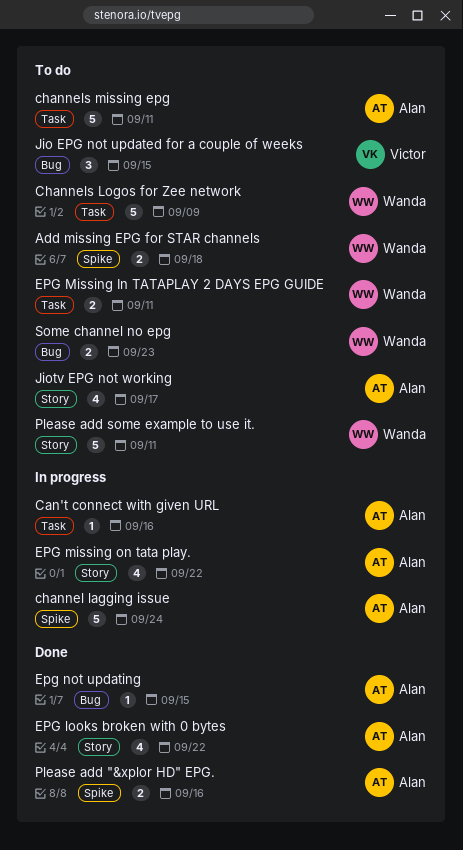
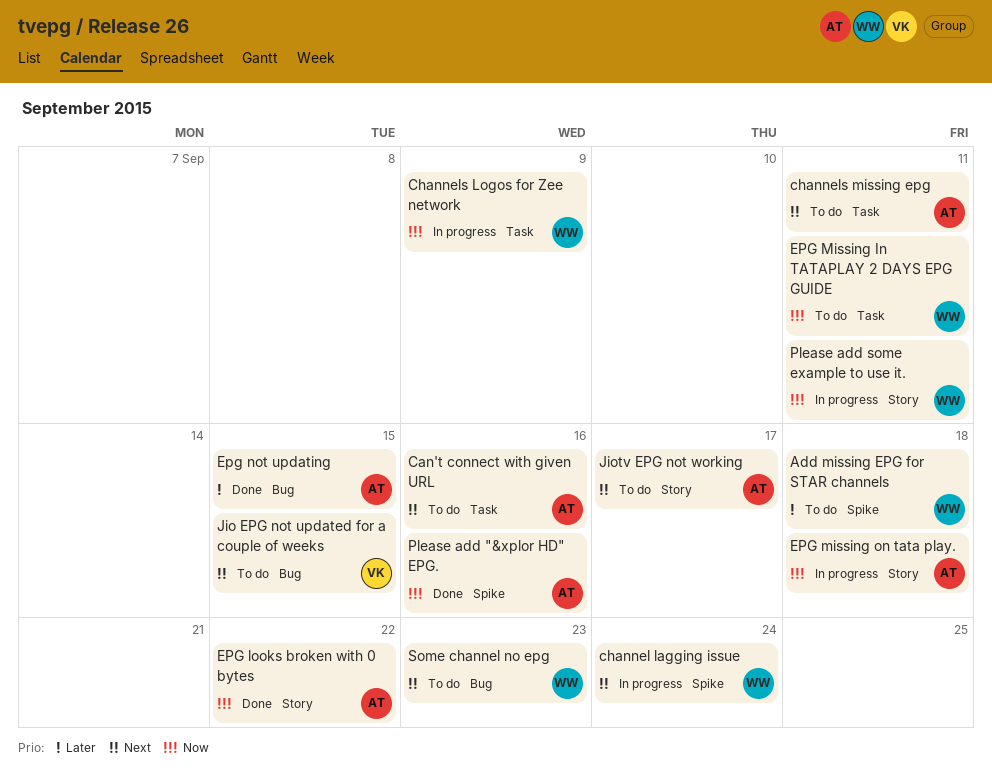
Can't connect with given URL, status: In progress -> To do
channel lagging issue, owner: Alan -> Wanda
Channels Logos for Zee network, status: To do -> In progress
EPG missing on tata play., due: Sep 22 -> Sep 18
Please add some example to use it., status: To do -> In progress

